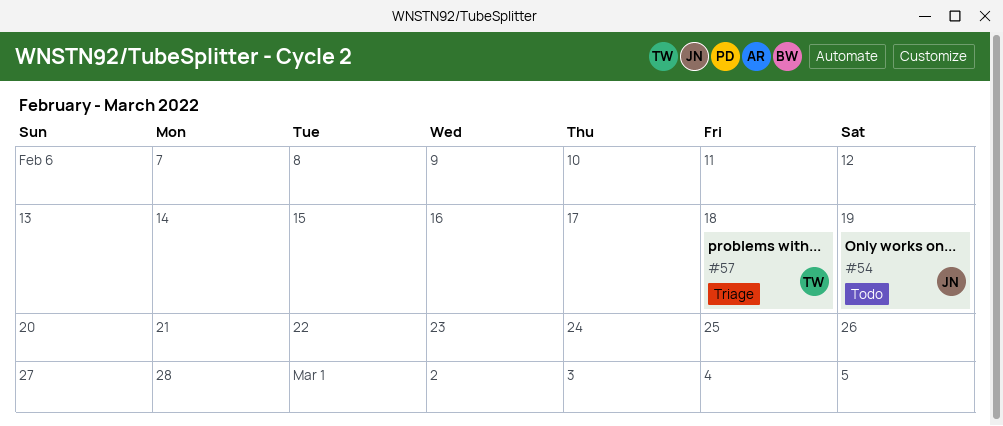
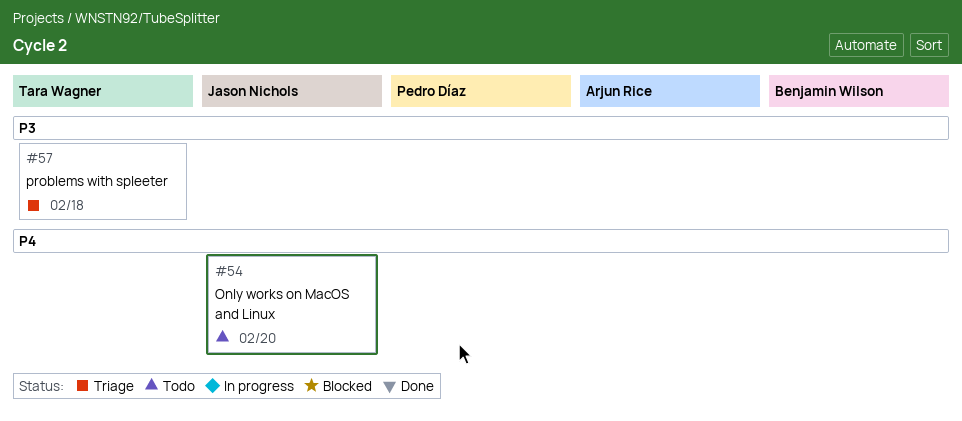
#54, due: Feb 19 -> Feb 20

